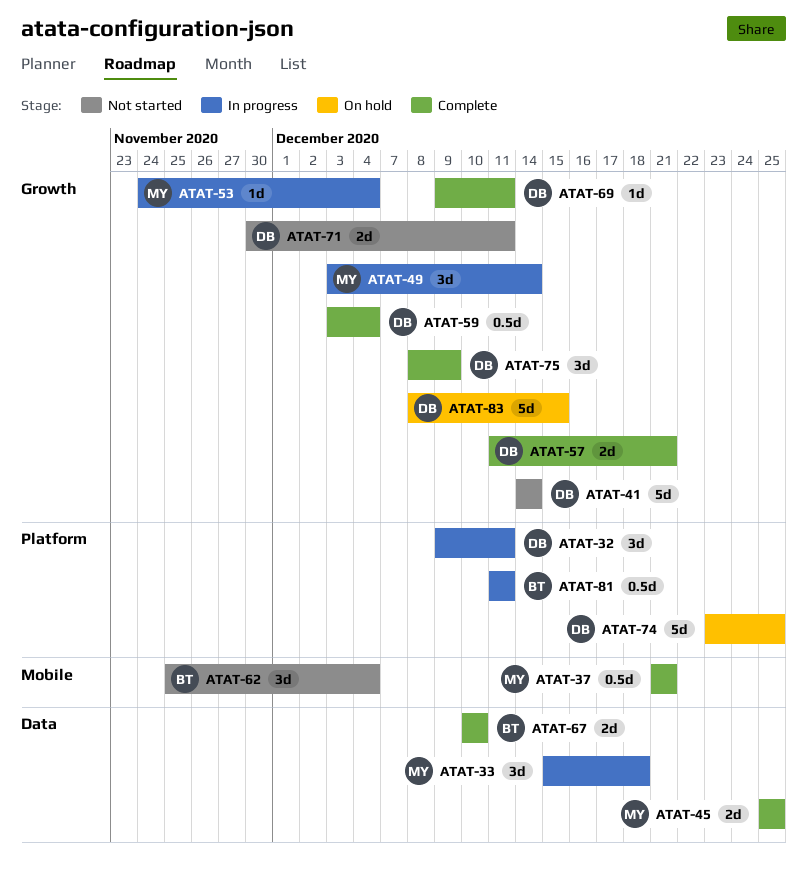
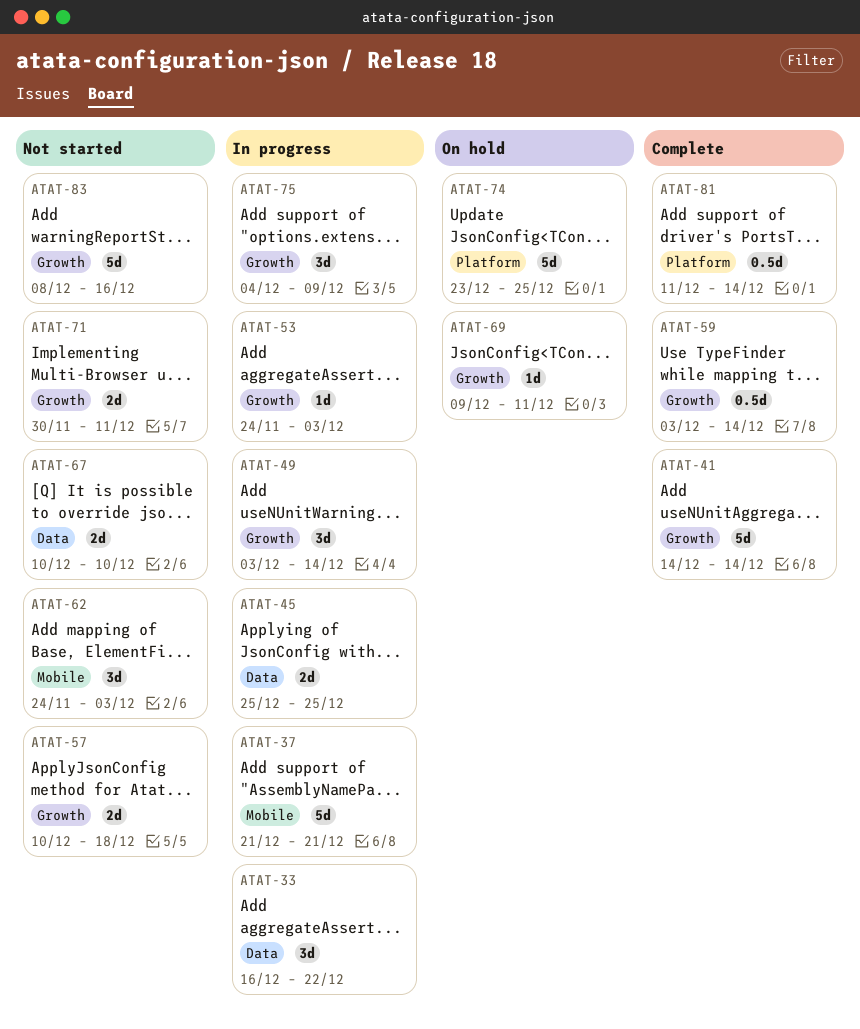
ATAT-32: present -> none
ATAT-33, start: Dec 15 -> Dec 16
ATAT-33, due: Dec 18 -> Dec 22
ATAT-37, status: Complete -> In progress
ATAT-37, estimate: 0.5d -> 5d
ATAT-41, status: Not started -> Complete
ATAT-45, status: Complete -> In progress
ATAT-53, due: Dec 4 -> Dec 3
ATAT-57, status: Complete -> Not started
ATAT-57, start: Dec 11 -> Dec 10
ATAT-57, due: Dec 21 -> Dec 18
ATAT-59, due: Dec 4 -> Dec 14
ATAT-62, start: Nov 25 -> Nov 24
ATAT-62, due: Dec 4 -> Dec 3
ATAT-67, status: Complete -> Not started
ATAT-69, status: Complete -> On hold
ATAT-75, status: Complete -> In progress
ATAT-75, start: Dec 8 -> Dec 4
ATAT-81, status: In progress -> Complete
ATAT-81, due: Dec 11 -> Dec 14
ATAT-83, status: On hold -> Not started
ATAT-83, due: Dec 15 -> Dec 16

